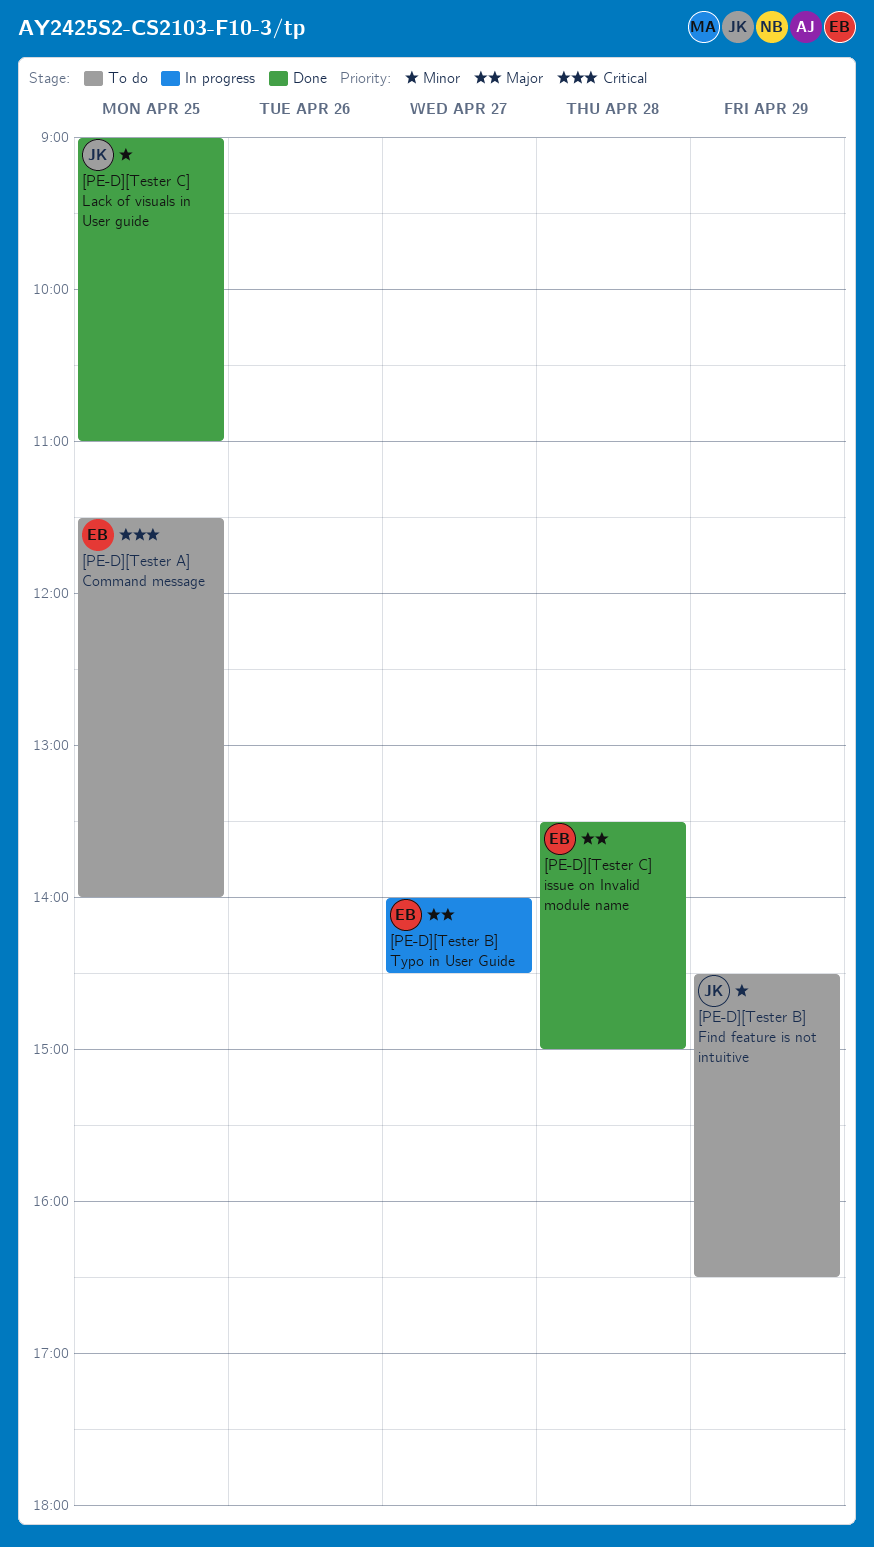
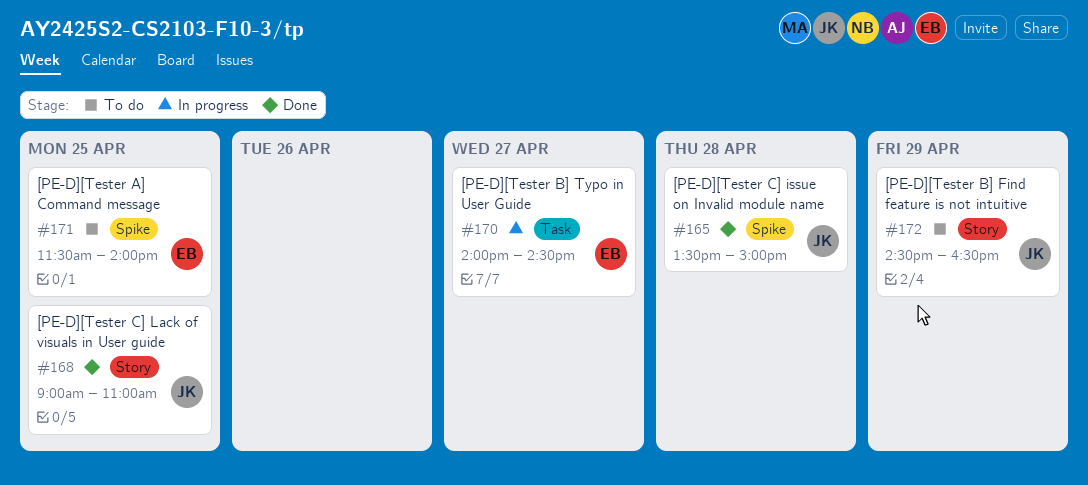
[PE-D][Tester C] issue on Invalid module name, owner: EB -> JK

